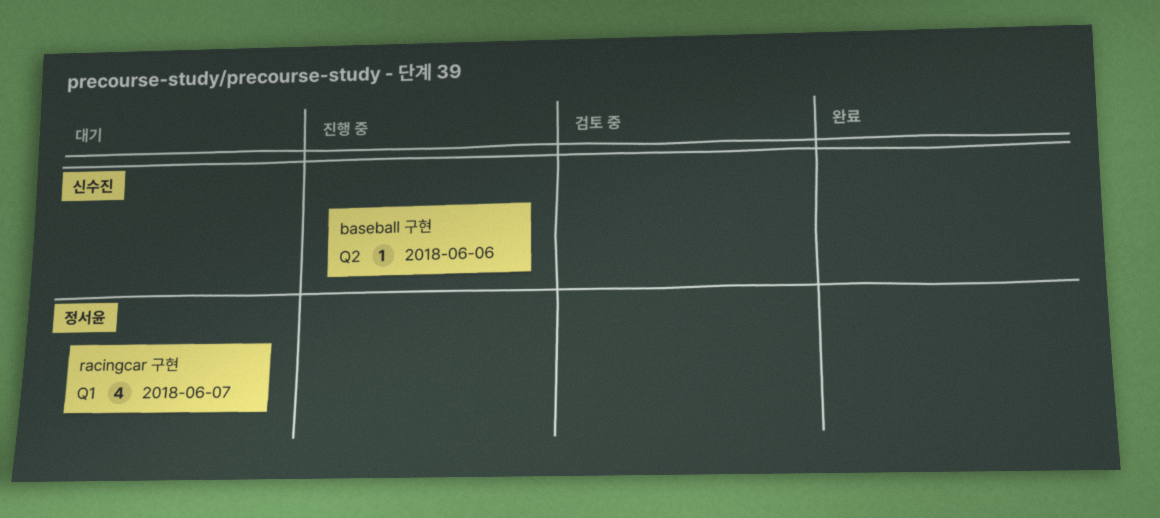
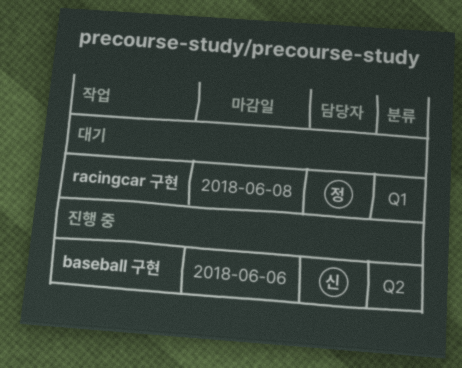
racingcar 구현, due: Jun 7 -> Jun 8

